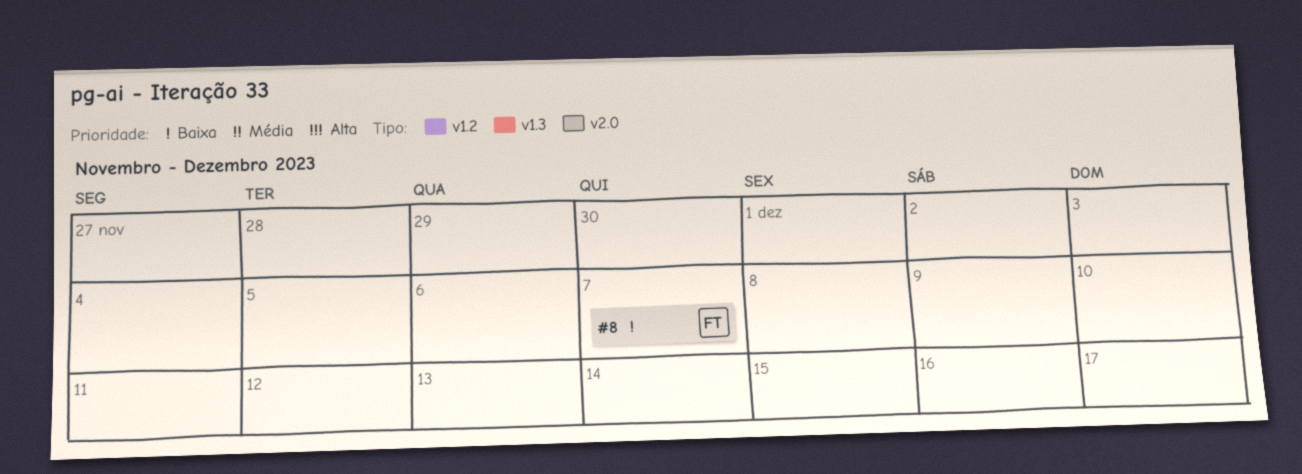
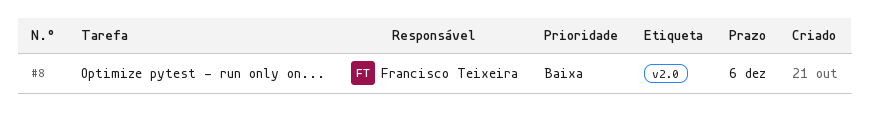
#8, due: Dec 7 -> Dec 6

